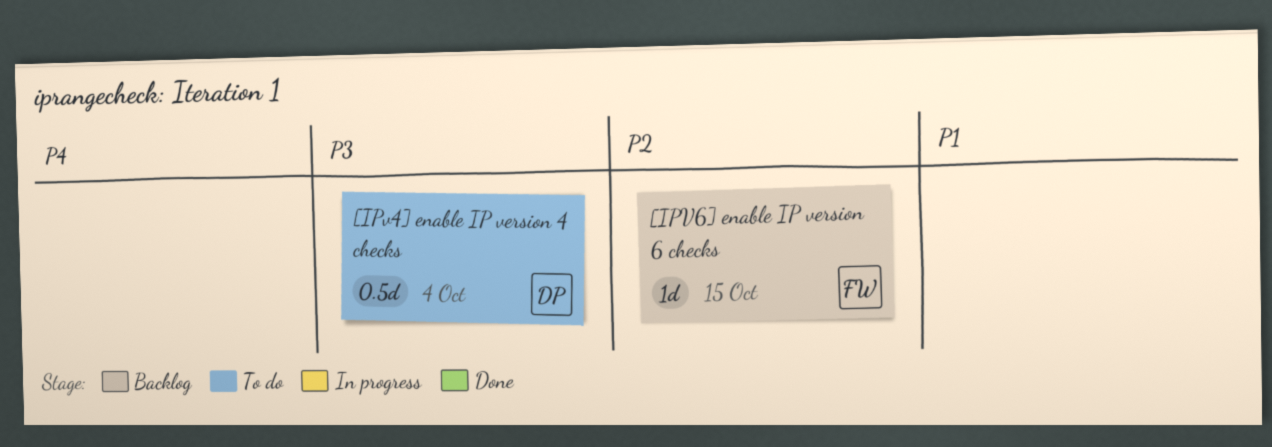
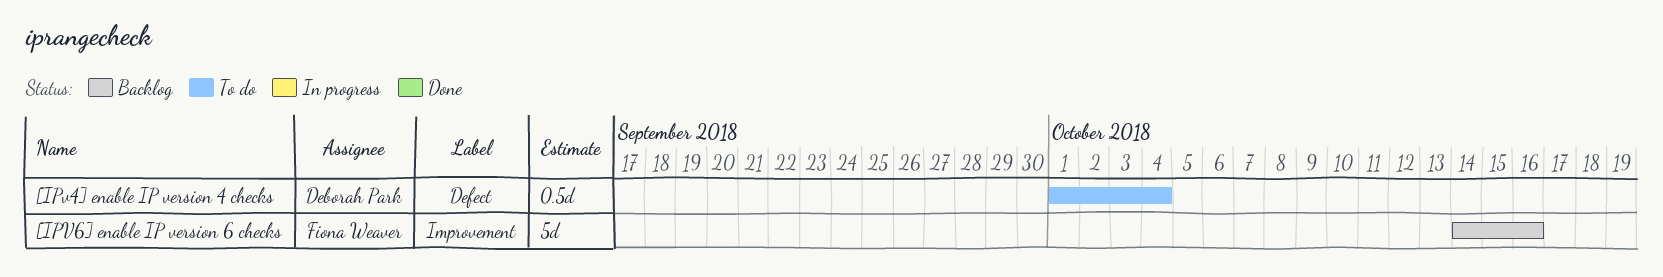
[IPV6] enable IP version 6 checks, estimate: 1d -> 5d
[IPV6] enable IP version 6 checks, due: Oct 15 -> Oct 16

